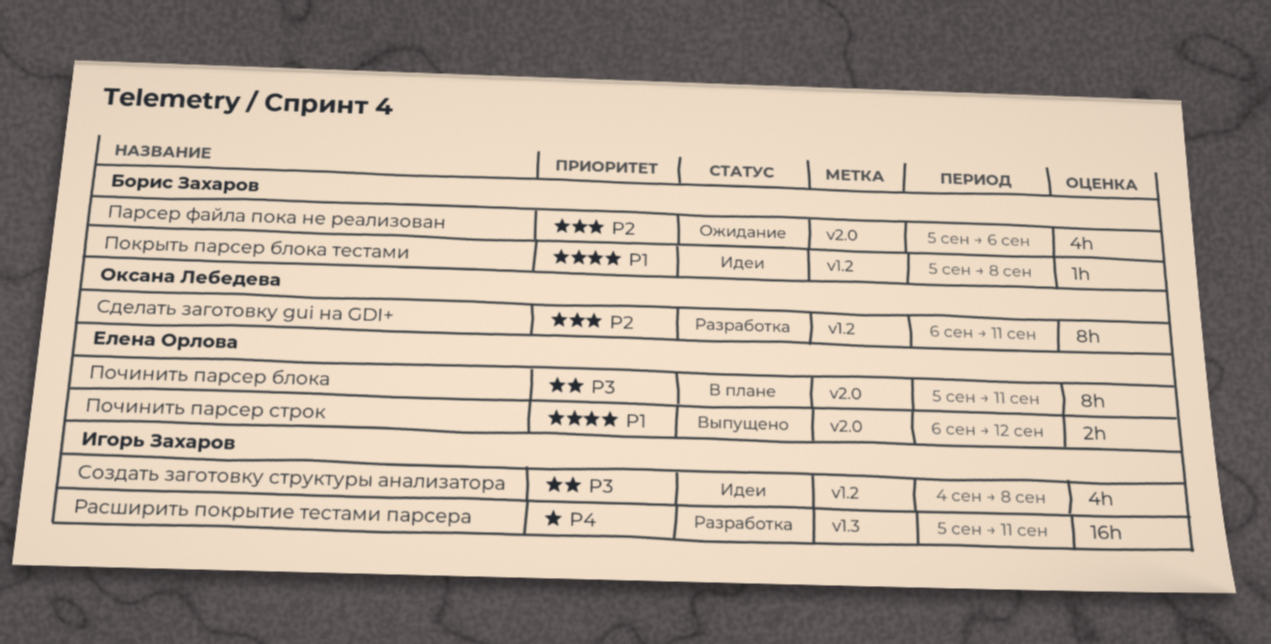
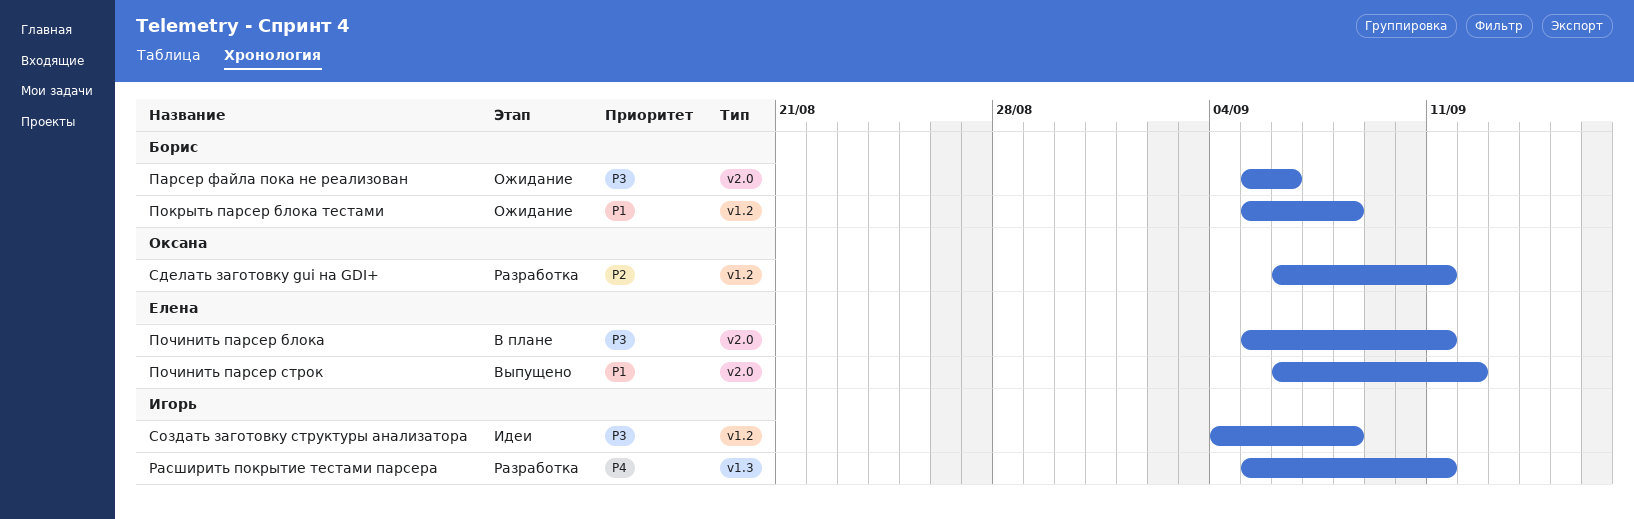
Парсер файла пока не реализован, priority: P2 -> P3
Покрыть парсер блока тестами, status: Идеи -> Ожидание

